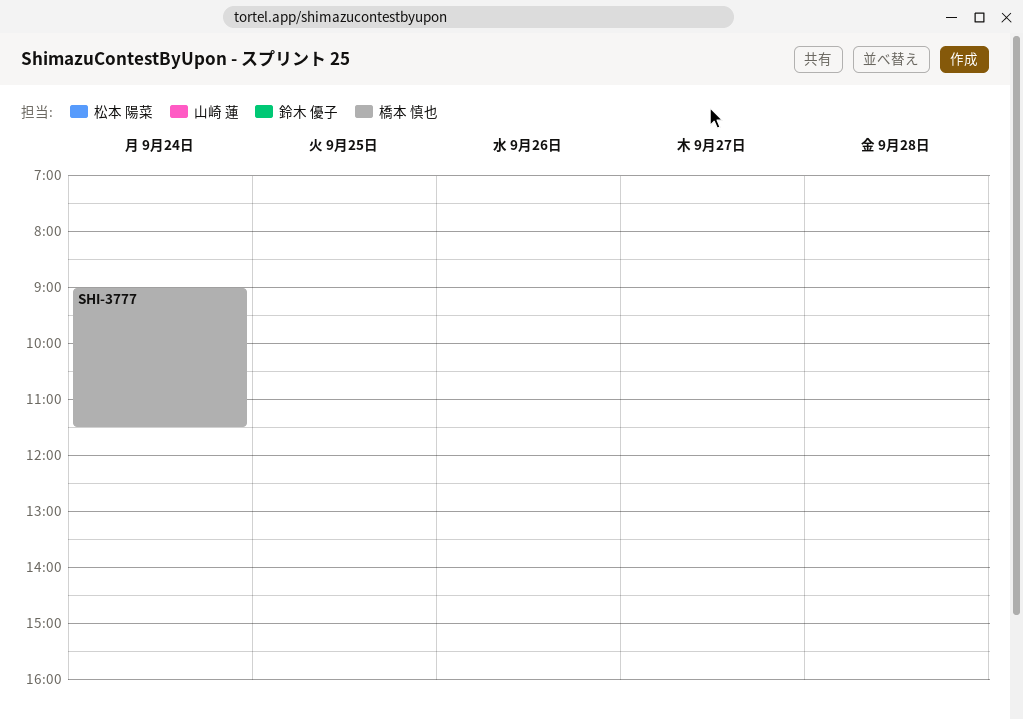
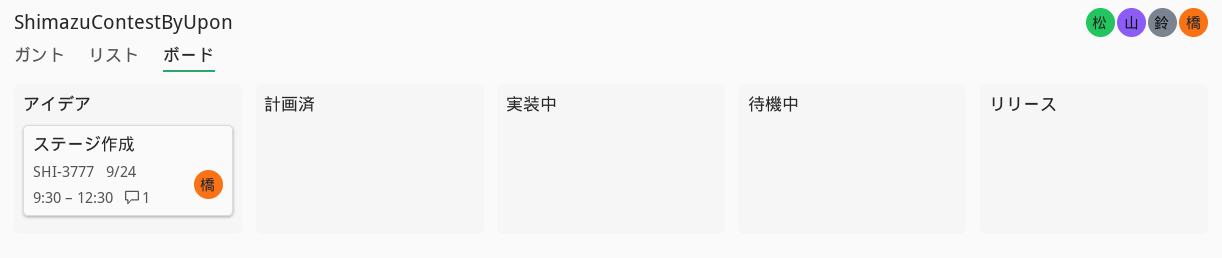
SHI-3777, begins: 09:00 -> 09:30
SHI-3777, ends: 11:30 -> 12:30

